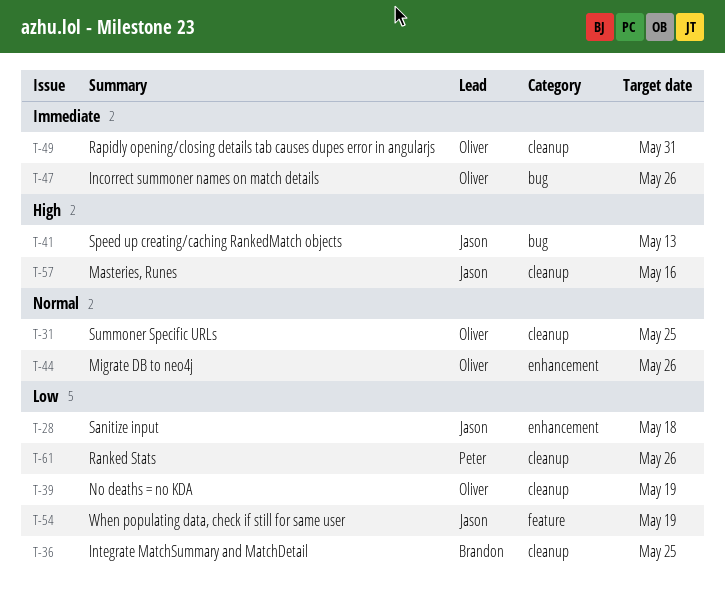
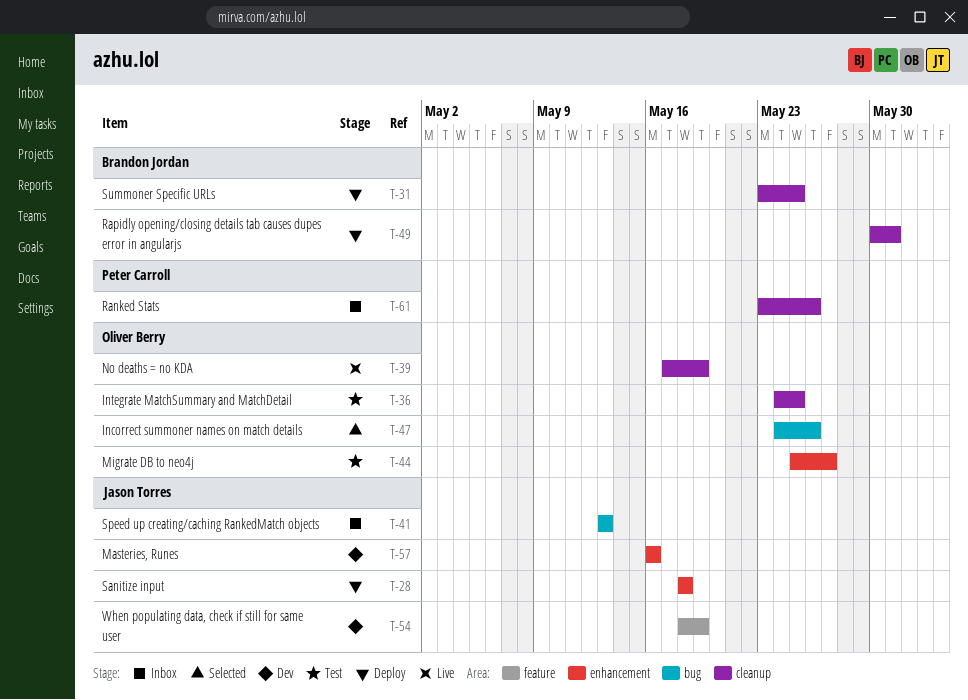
T-31, owner: Oliver Berry -> Brandon Jordan
T-36, owner: Brandon Jordan -> Oliver Berry
T-44, due: May 26 -> May 27
T-49, owner: Oliver Berry -> Brandon Jordan
T-57, label: cleanup -> enhancement

